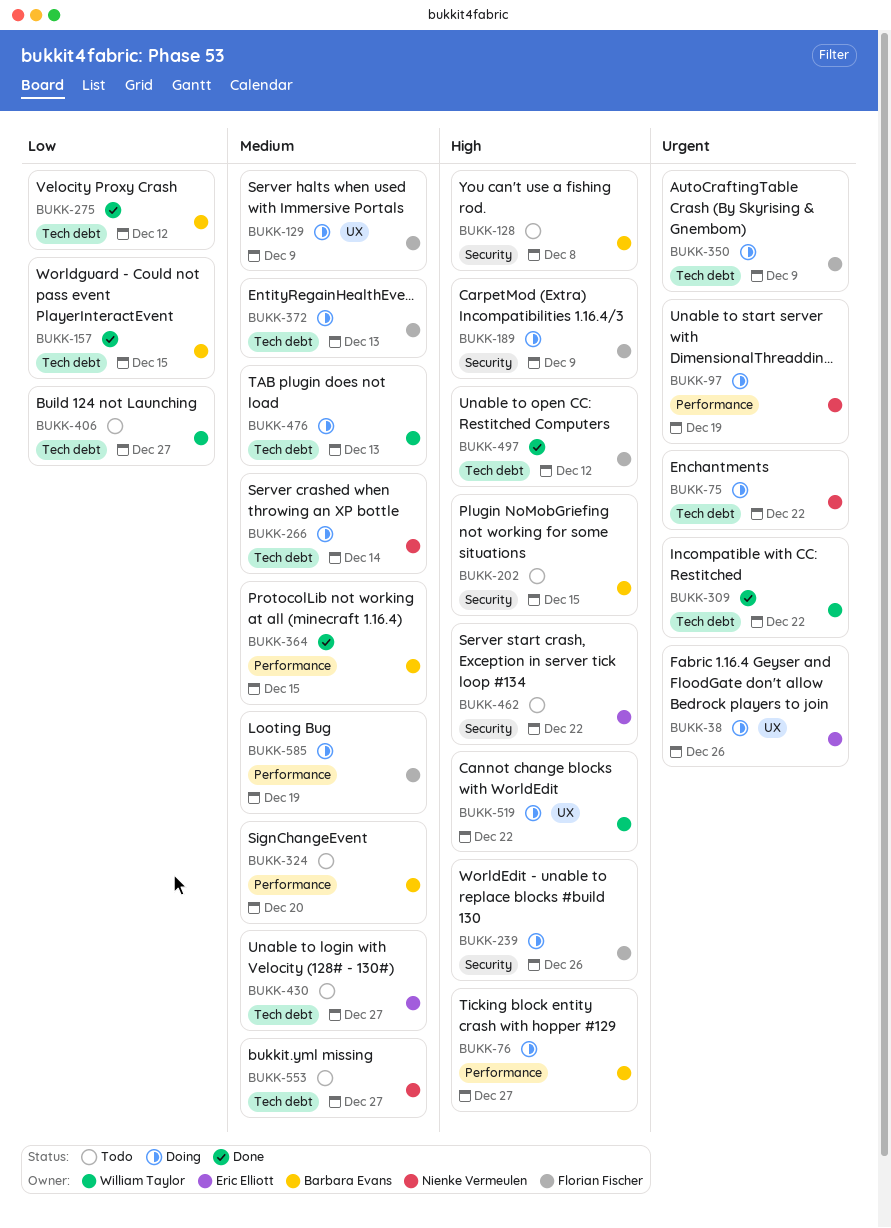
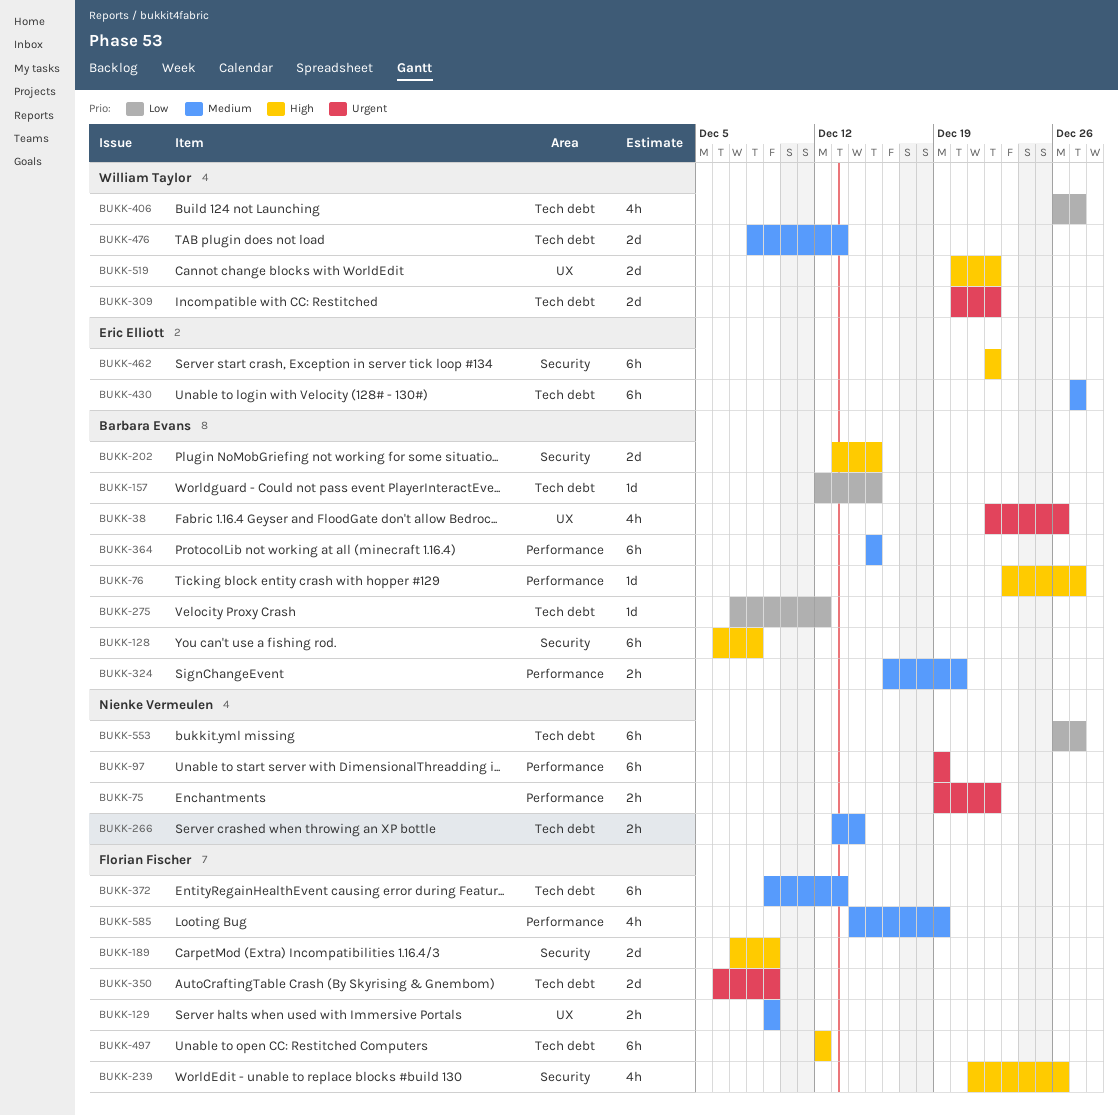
BUKK-38, owner: Eric Elliott -> Barbara Evans
BUKK-75, label: Tech debt -> Performance
BUKK-553, priority: Medium -> Low

